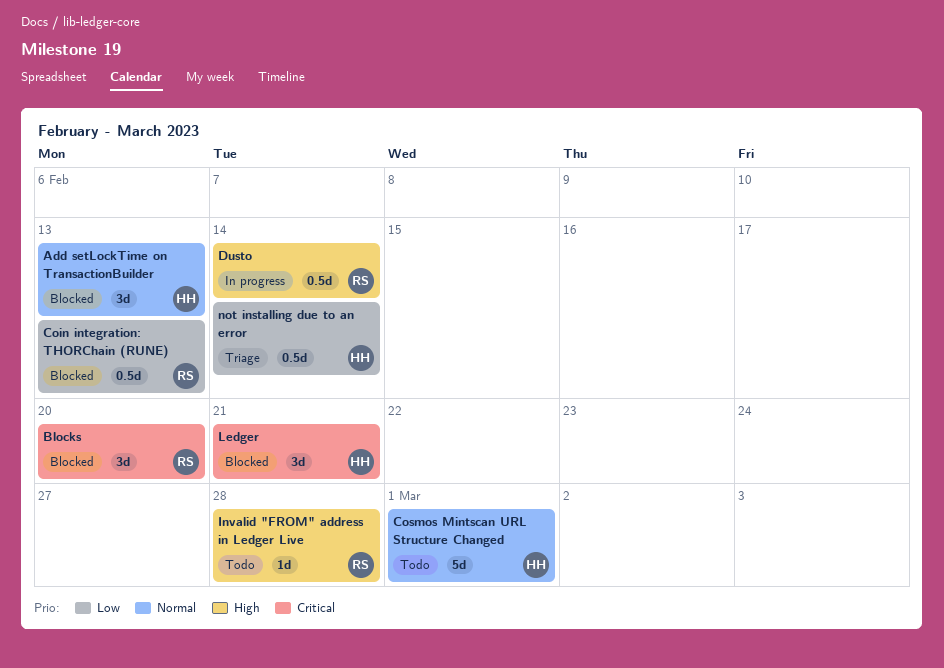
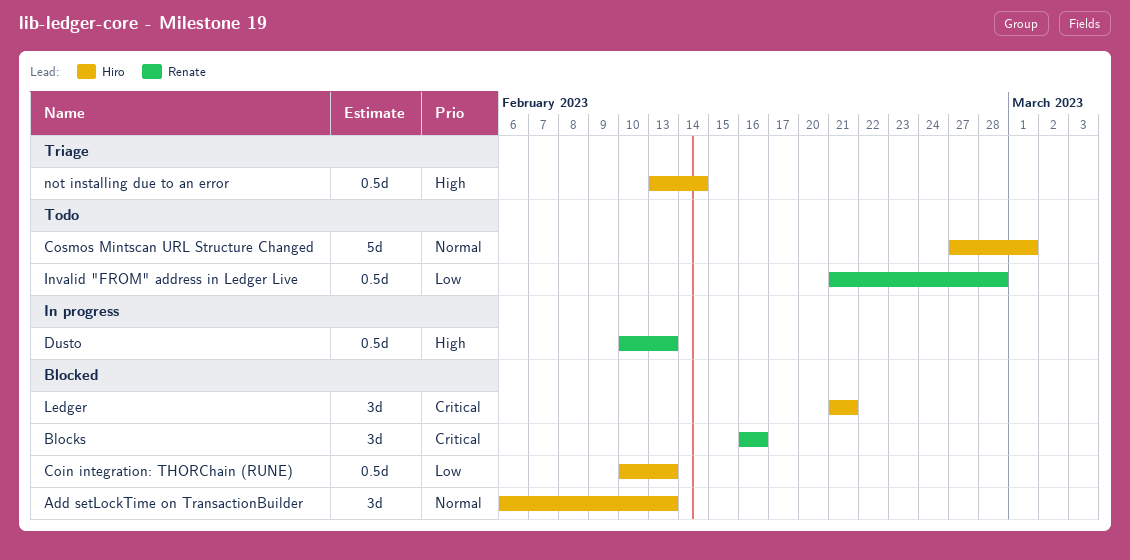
Blocks, due: Feb 20 -> Feb 16
Coin integration: THORChain (RUNE), owner: Renate -> Hiro
Dusto, due: Feb 14 -> Feb 13
Invalid "FROM" address in Ledger Live, priority: High -> Low
Invalid "FROM" address in Ledger Live, estimate: 1d -> 0.5d
not installing due to an error, priority: Low -> High

